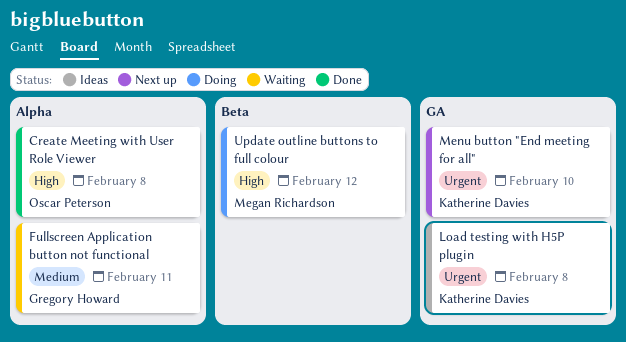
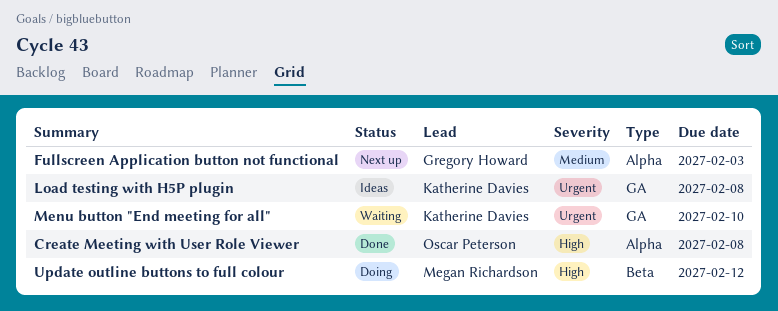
Fullscreen Application button not functional, status: Waiting -> Next up
Fullscreen Application button not functional, due: Feb 11 -> Feb 3
Menu button "End meeting for all", status: Next up -> Waiting

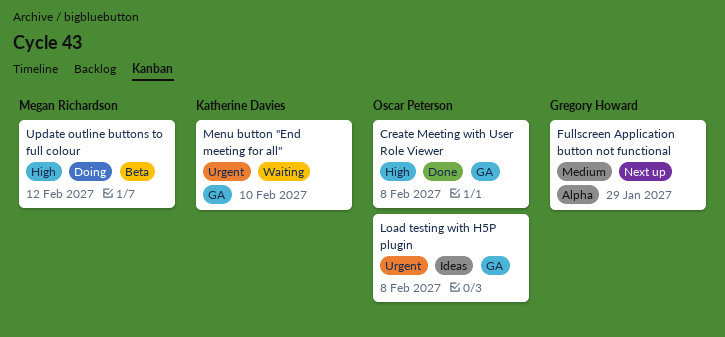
Create Meeting with User Role Viewer, label: Alpha -> GA
Fullscreen Application button not functional, due: Feb 3 -> Jan 29
Load testing with H5P plugin, owner: Katherine Davies -> Oscar Peterson

